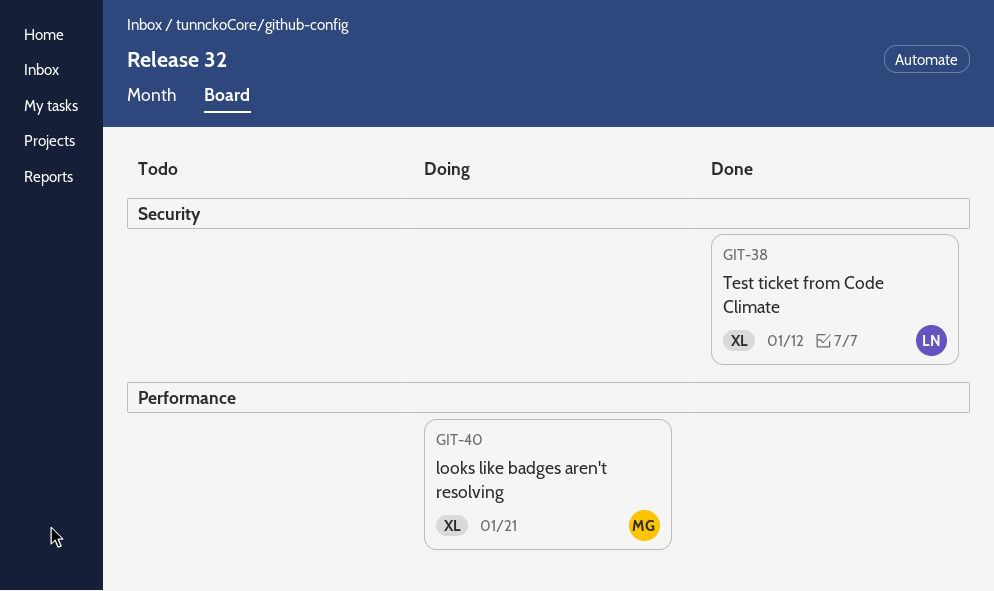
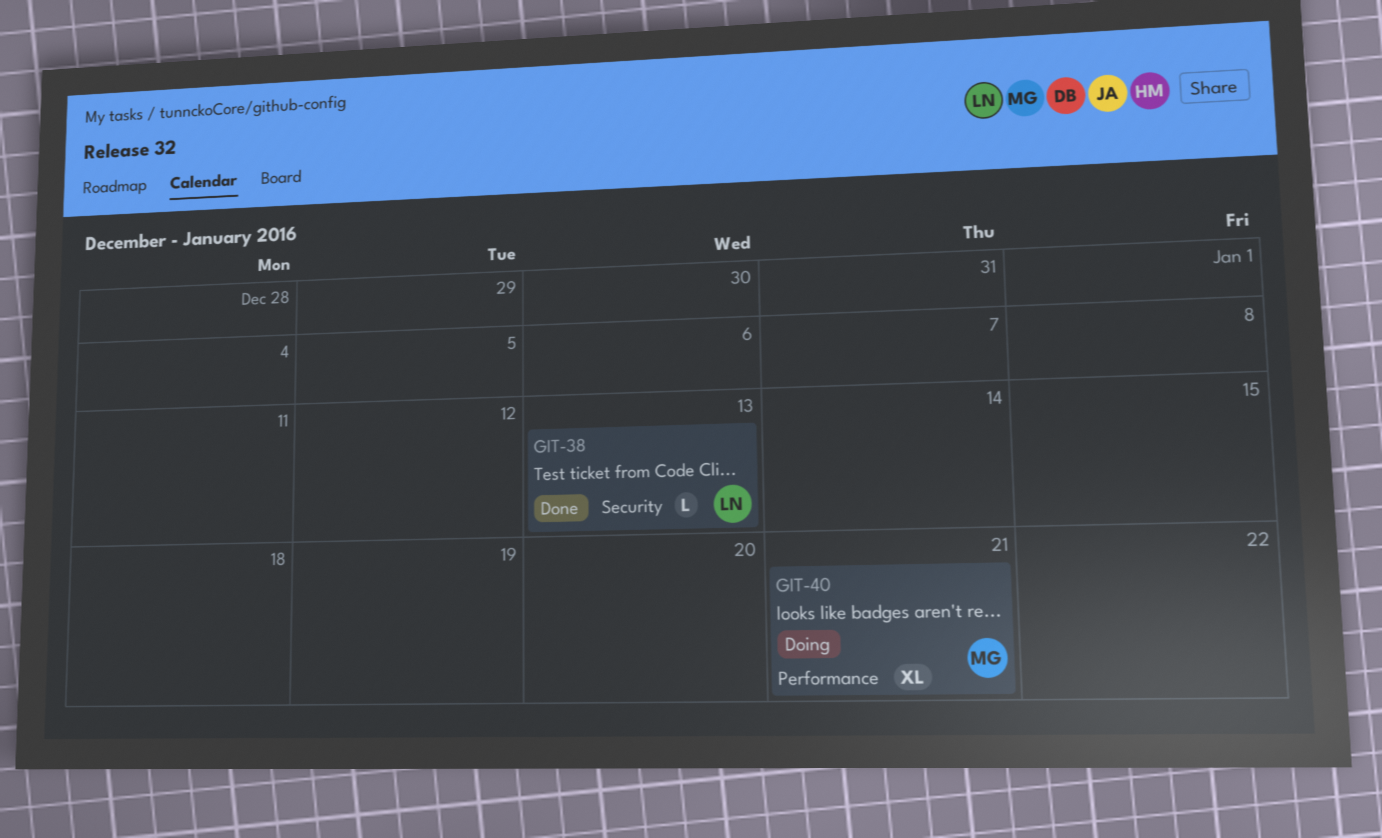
GIT-38, estimate: XL -> L
GIT-38, due: Jan 12 -> Jan 13

